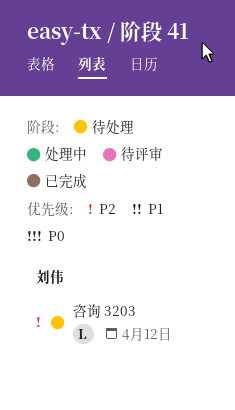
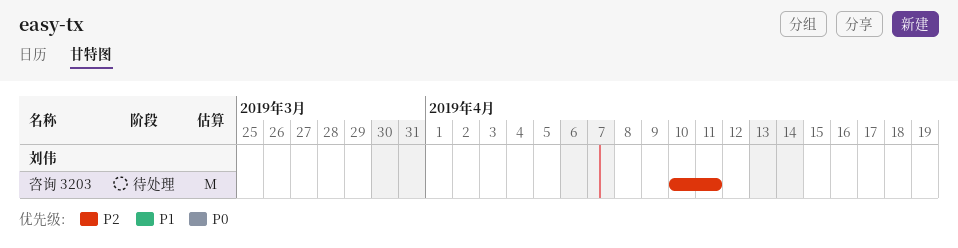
咨询 3203, estimate: L -> M
咨询 3203, due: Apr 12 -> Apr 11

